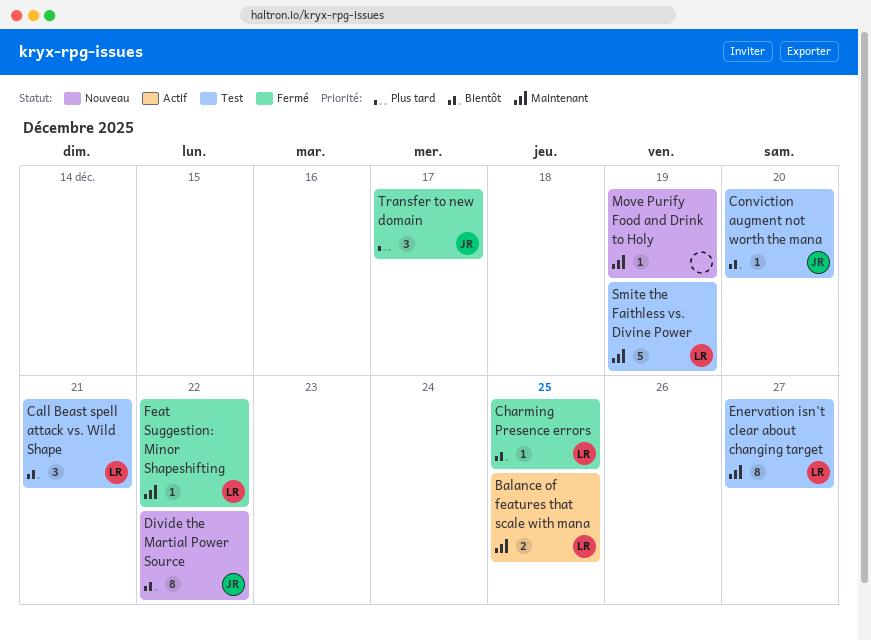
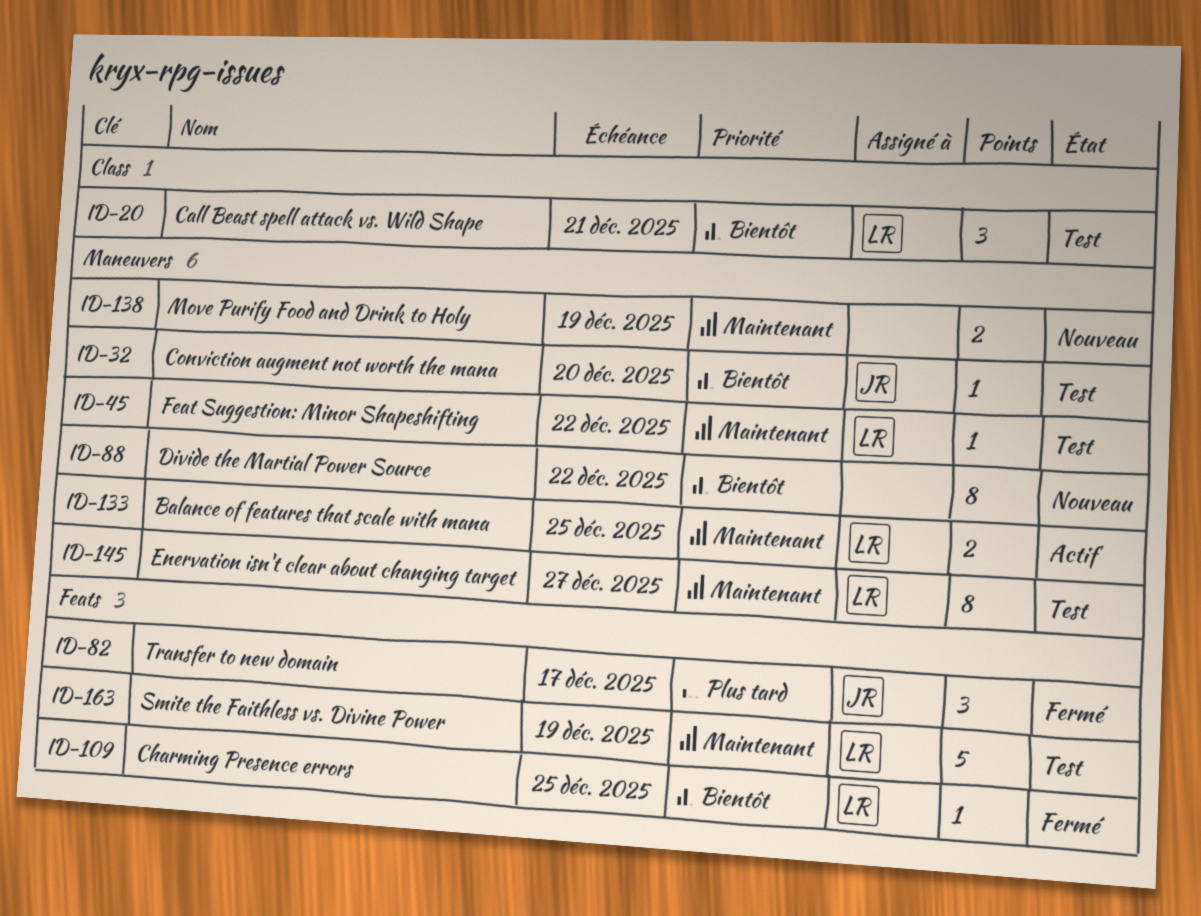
Divide the Martial Power Source, owner: JR -> none
Feat Suggestion: Minor Shapeshifting, status: Fermé -> Test
Move Purify Food and Drink to Holy, estimate: 1 -> 2

